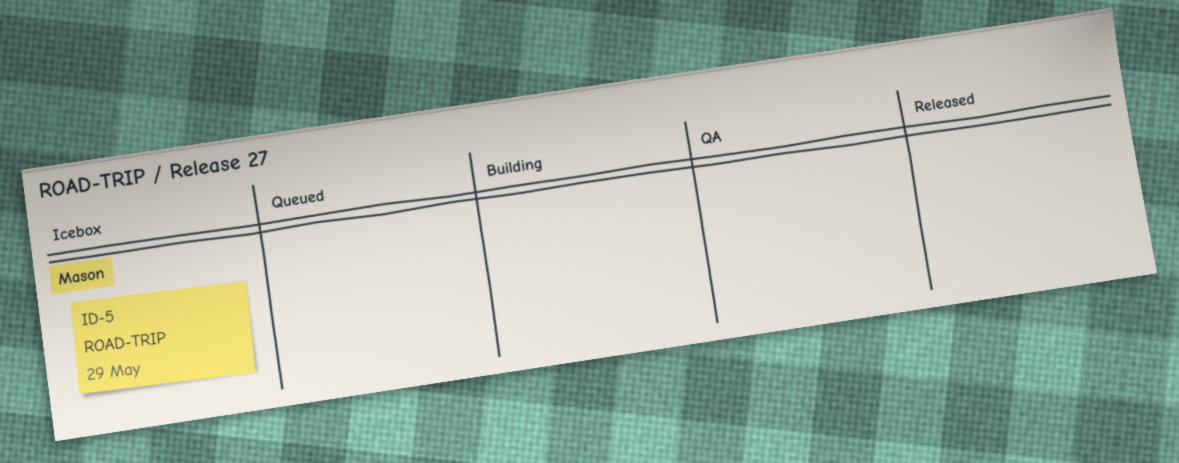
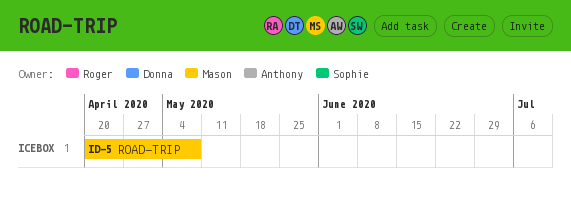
ID-5, due: May 29 -> May 8

